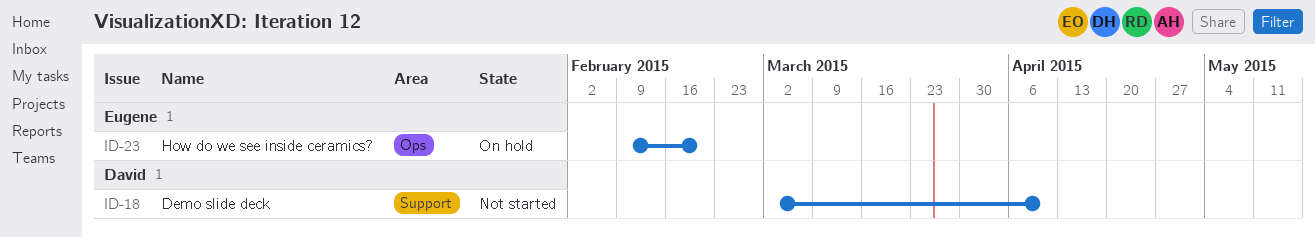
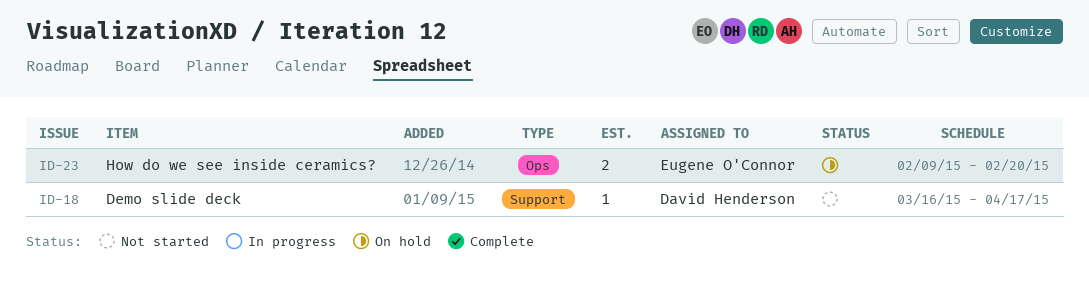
ID-18, start: Mar 2 -> Mar 16
ID-18, due: Apr 10 -> Apr 17

